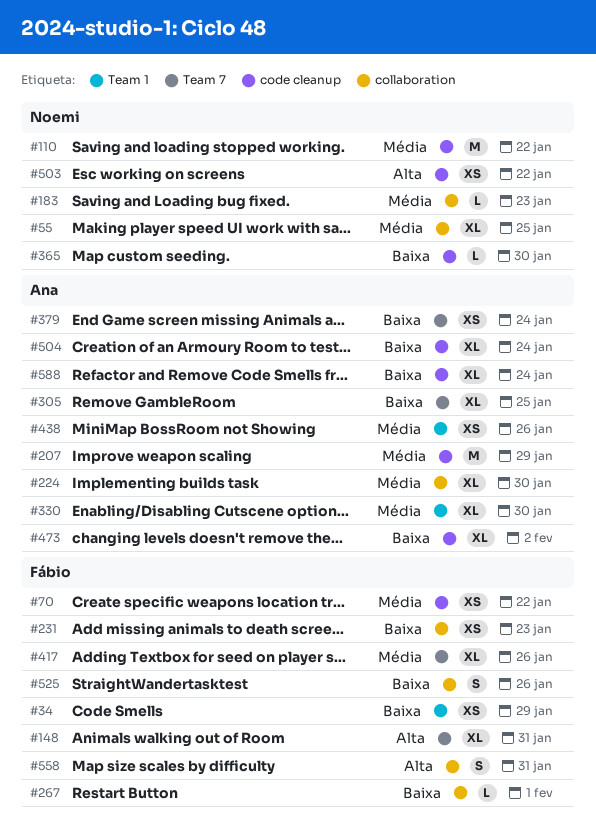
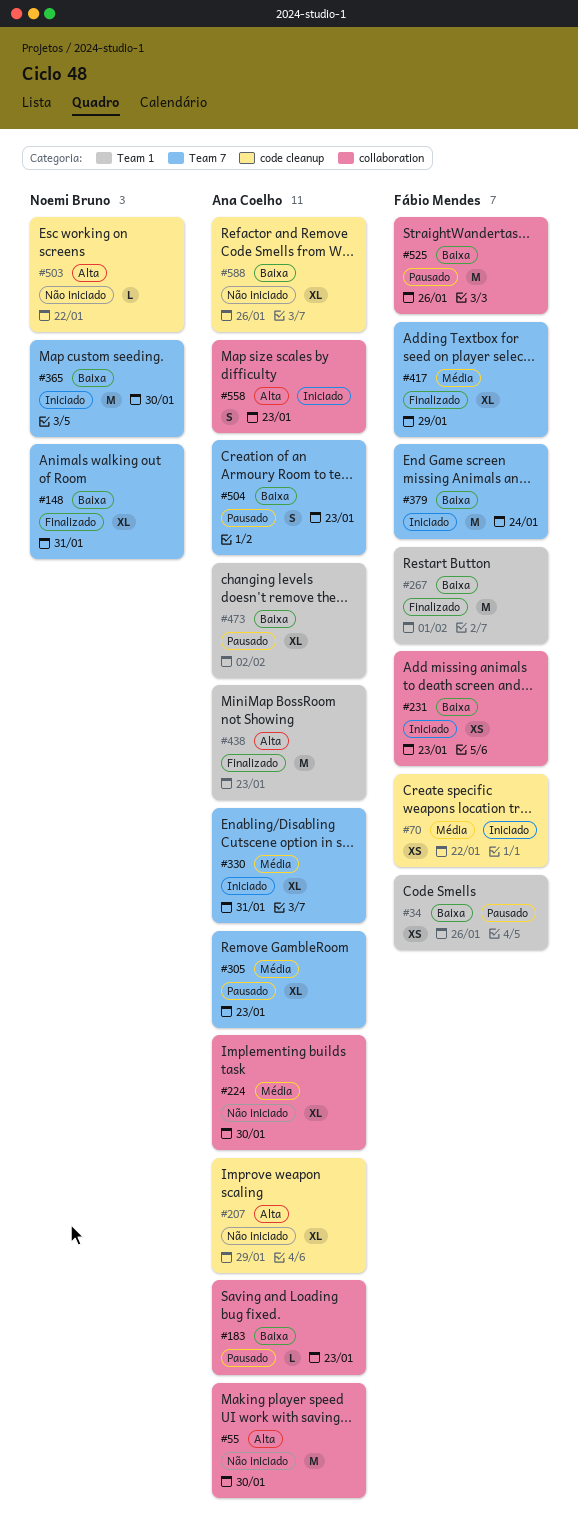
#34, due: Jan 29 -> Jan 26
#55, owner: Noemi Bruno -> Ana Coelho
#55, priority: Média -> Alta
#55, estimate: XL -> M
#55, due: Jan 25 -> Jan 30
#110: present -> none
#148, owner: Fábio Mendes -> Noemi Bruno
#148, priority: Alta -> Baixa
#183, owner: Noemi Bruno -> Ana Coelho
#183, priority: Média -> Baixa
#207, priority: Média -> Alta
#207, estimate: M -> XL
#267, label: collaboration -> Team 1
#267, estimate: L -> M
#305, priority: Baixa -> Média
#305, due: Jan 25 -> Jan 23
#330, label: Team 1 -> Team 7
#330, due: Jan 30 -> Jan 31
#365, label: code cleanup -> Team 7
#365, estimate: L -> M
#379, owner: Ana Coelho -> Fábio Mendes
#379, estimate: XS -> M
#417, due: Jan 26 -> Jan 29
#438, priority: Média -> Alta
#438, estimate: XS -> M
#438, due: Jan 26 -> Jan 23
#473, label: code cleanup -> Team 1
#503, estimate: XS -> L
#504, label: code cleanup -> Team 7
#504, estimate: XL -> S
#504, due: Jan 24 -> Jan 23
#525, estimate: S -> M
#558, owner: Fábio Mendes -> Ana Coelho
#558, due: Jan 31 -> Jan 23
#588, due: Jan 24 -> Jan 26

